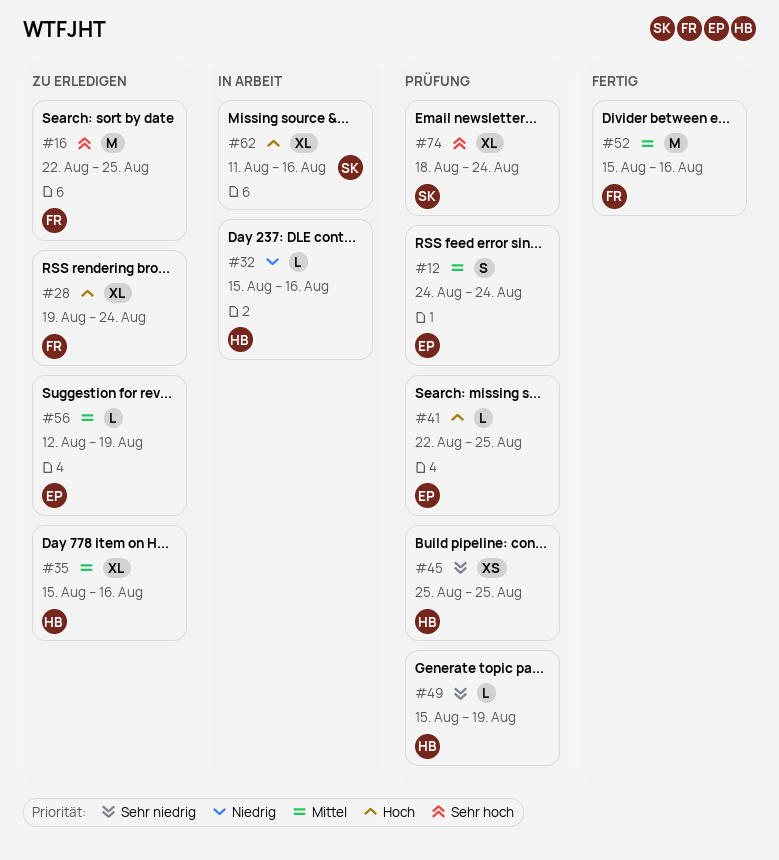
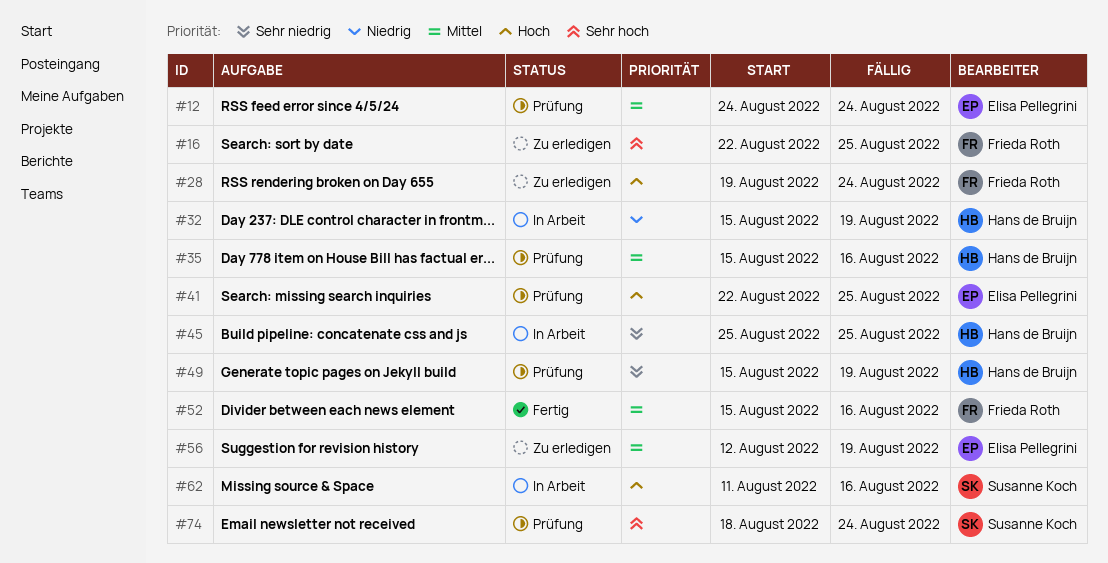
#32, due: Aug 16 -> Aug 19
#35, status: Zu erledigen -> Prüfung
#45, status: Prüfung -> In Arbeit

